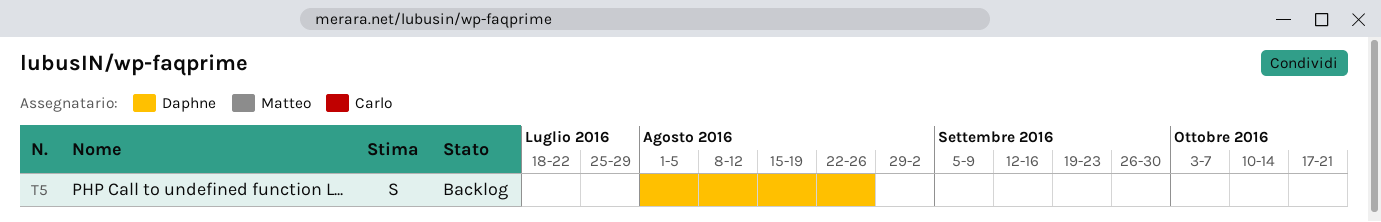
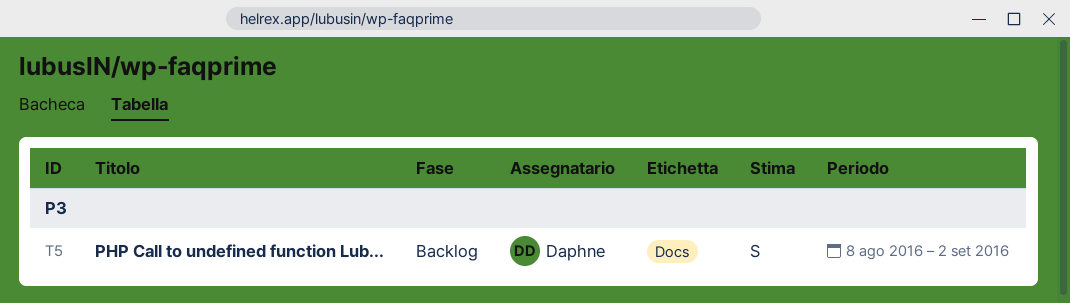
T5, start: Aug 1 -> Aug 8
T5, due: Aug 26 -> Sep 2

